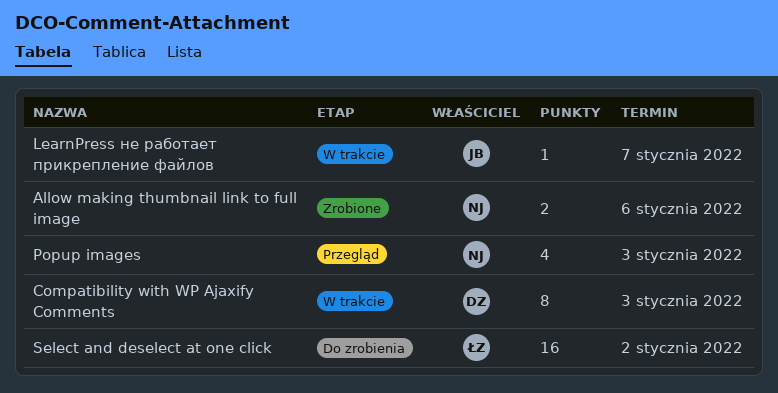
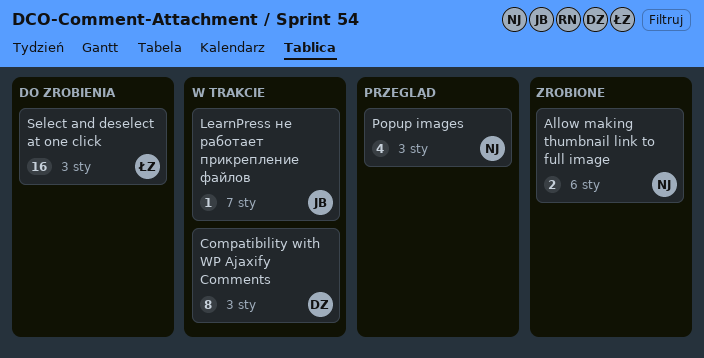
Select and deselect at one click, due: Jan 2 -> Jan 3

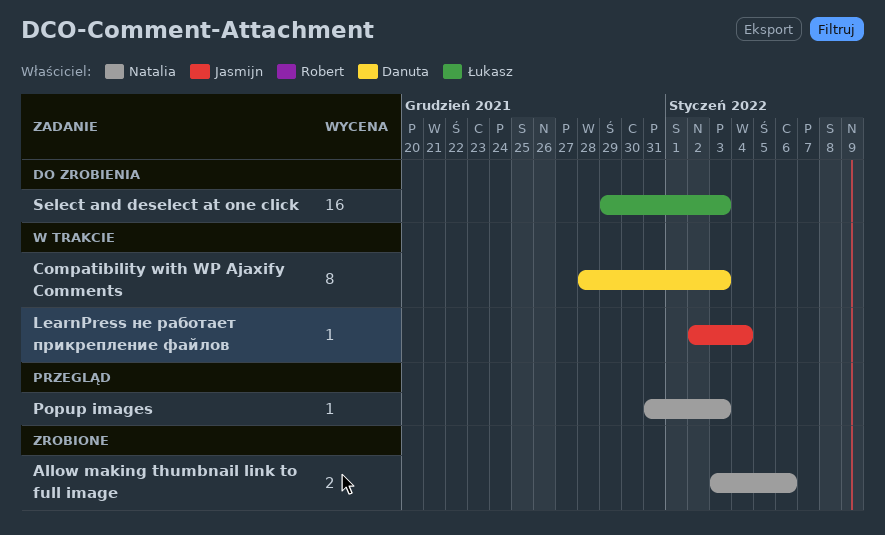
LearnPress не работает прикрепление файлов, due: Jan 7 -> Jan 4
Popup images, estimate: 4 -> 1

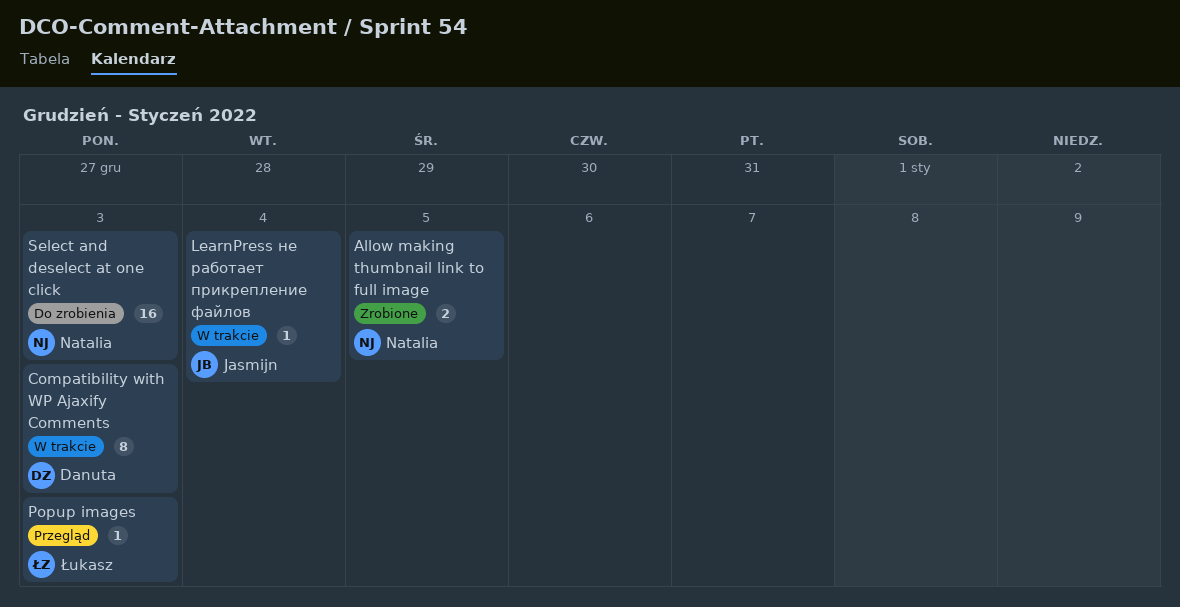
Allow making thumbnail link to full image, due: Jan 6 -> Jan 5
Popup images, owner: Natalia -> Łukasz
Select and deselect at one click, owner: Łukasz -> Natalia

